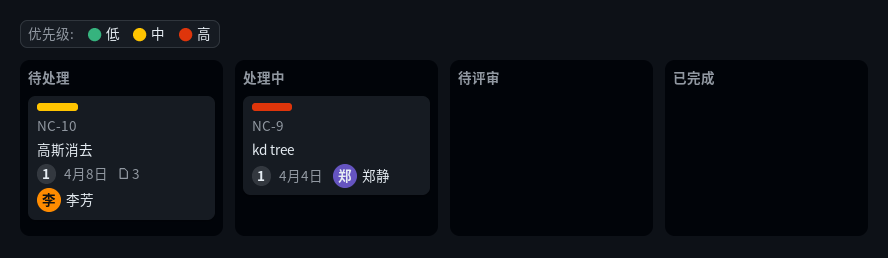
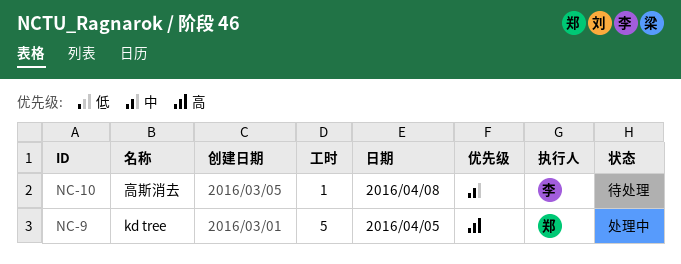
NC-9, estimate: 1 -> 5
NC-9, day: Apr 4 -> Apr 5

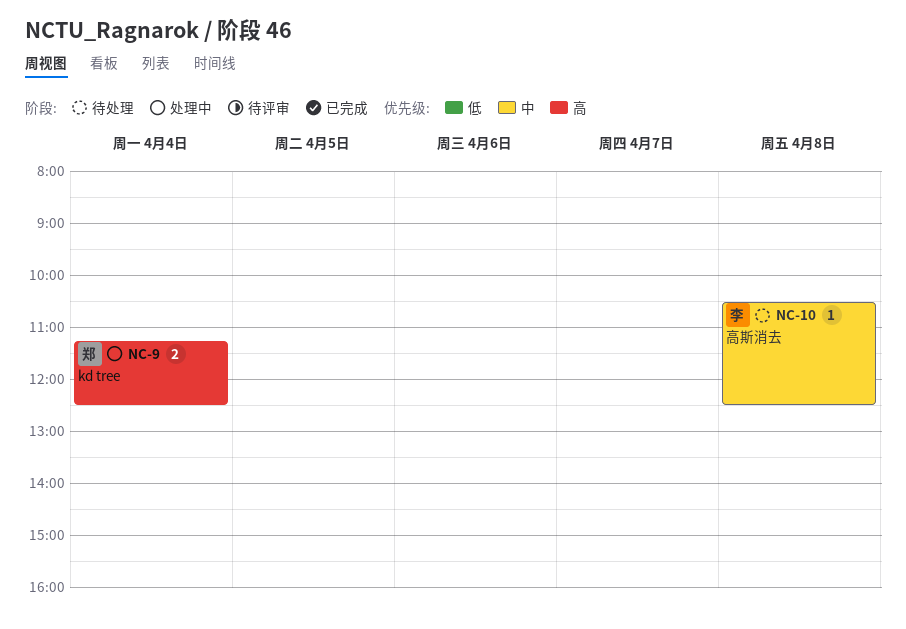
NC-9, estimate: 5 -> 2
NC-9, day: Apr 5 -> Apr 4

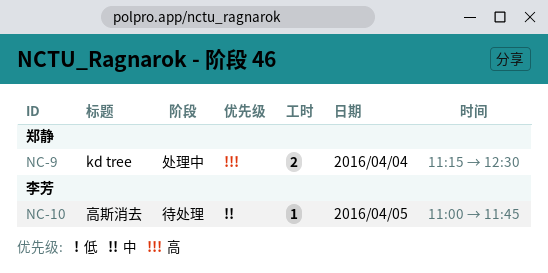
NC-10, day: Apr 8 -> Apr 5
NC-10, begins: 10:30 -> 11:00
NC-10, ends: 12:30 -> 11:45

